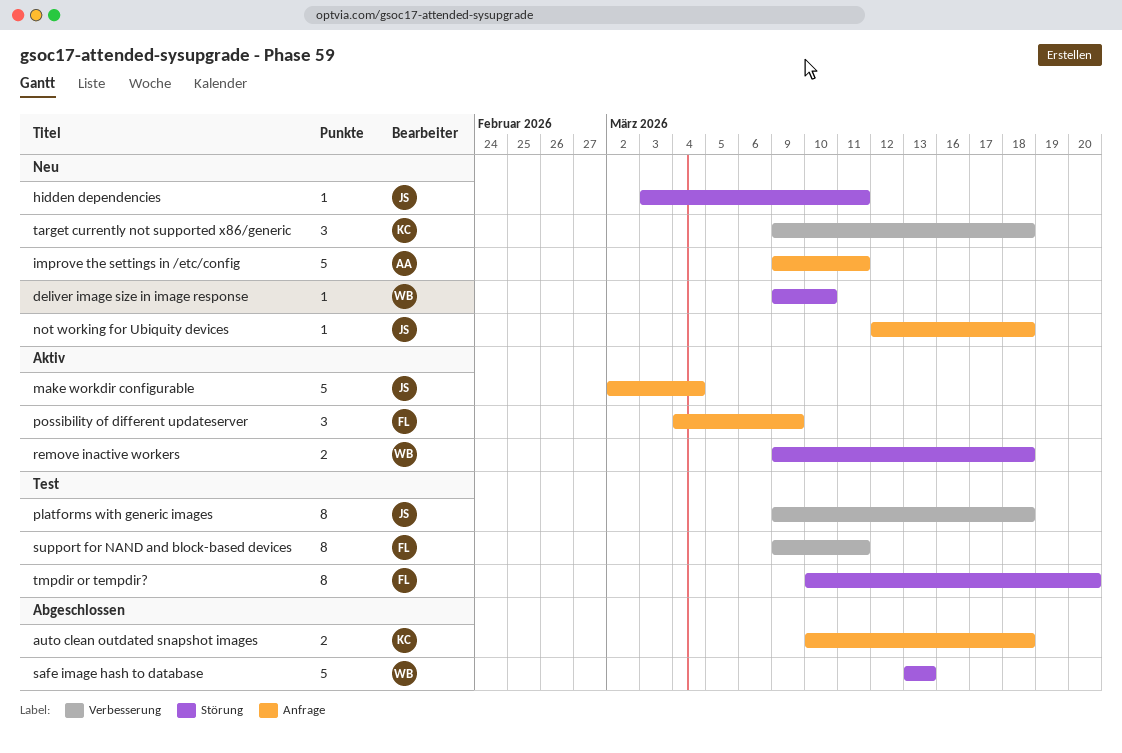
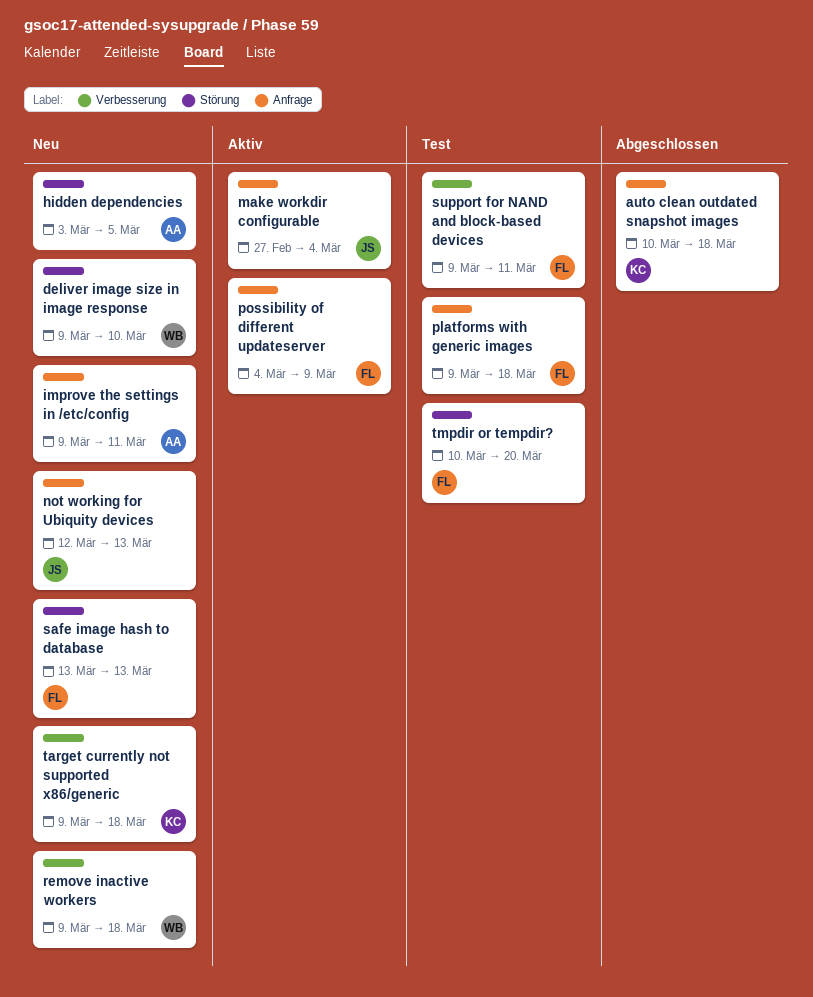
hidden dependencies, owner: JS -> AA
hidden dependencies, due: Mar 11 -> Mar 5
make workdir configurable, start: Mar 2 -> Feb 27
not working for Ubiquity devices, due: Mar 18 -> Mar 13
platforms with generic images, owner: JS -> FL
platforms with generic images, label: Verbesserung -> Anfrage
remove inactive workers, status: Aktiv -> Neu
remove inactive workers, label: Störung -> Verbesserung
safe image hash to database, status: Abgeschlossen -> Neu
safe image hash to database, owner: WB -> FL

